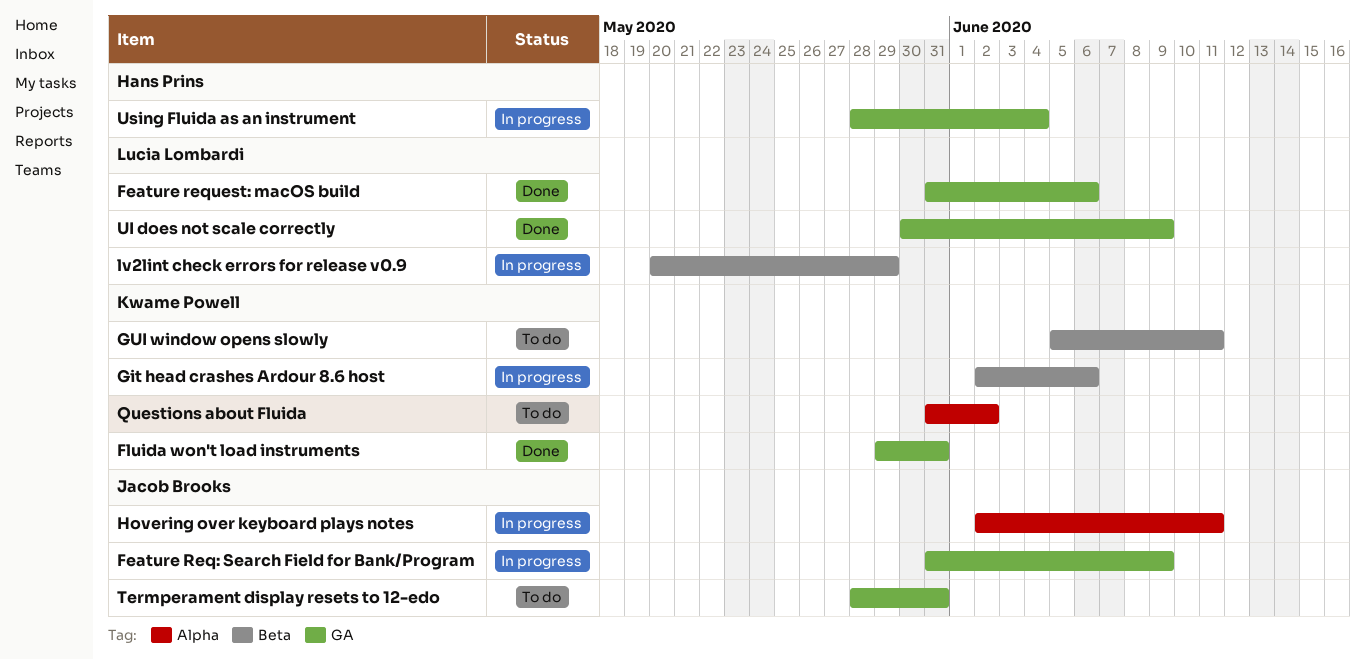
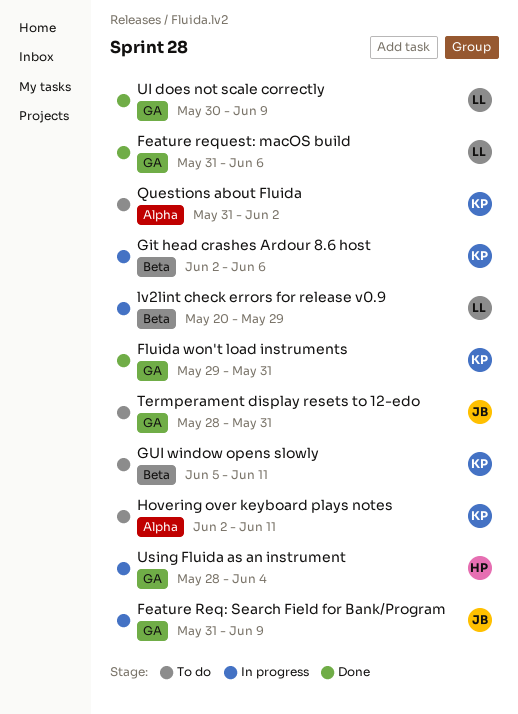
Hovering over keyboard plays notes, status: In progress -> To do
Hovering over keyboard plays notes, owner: Jacob Brooks -> Kwame Powell

